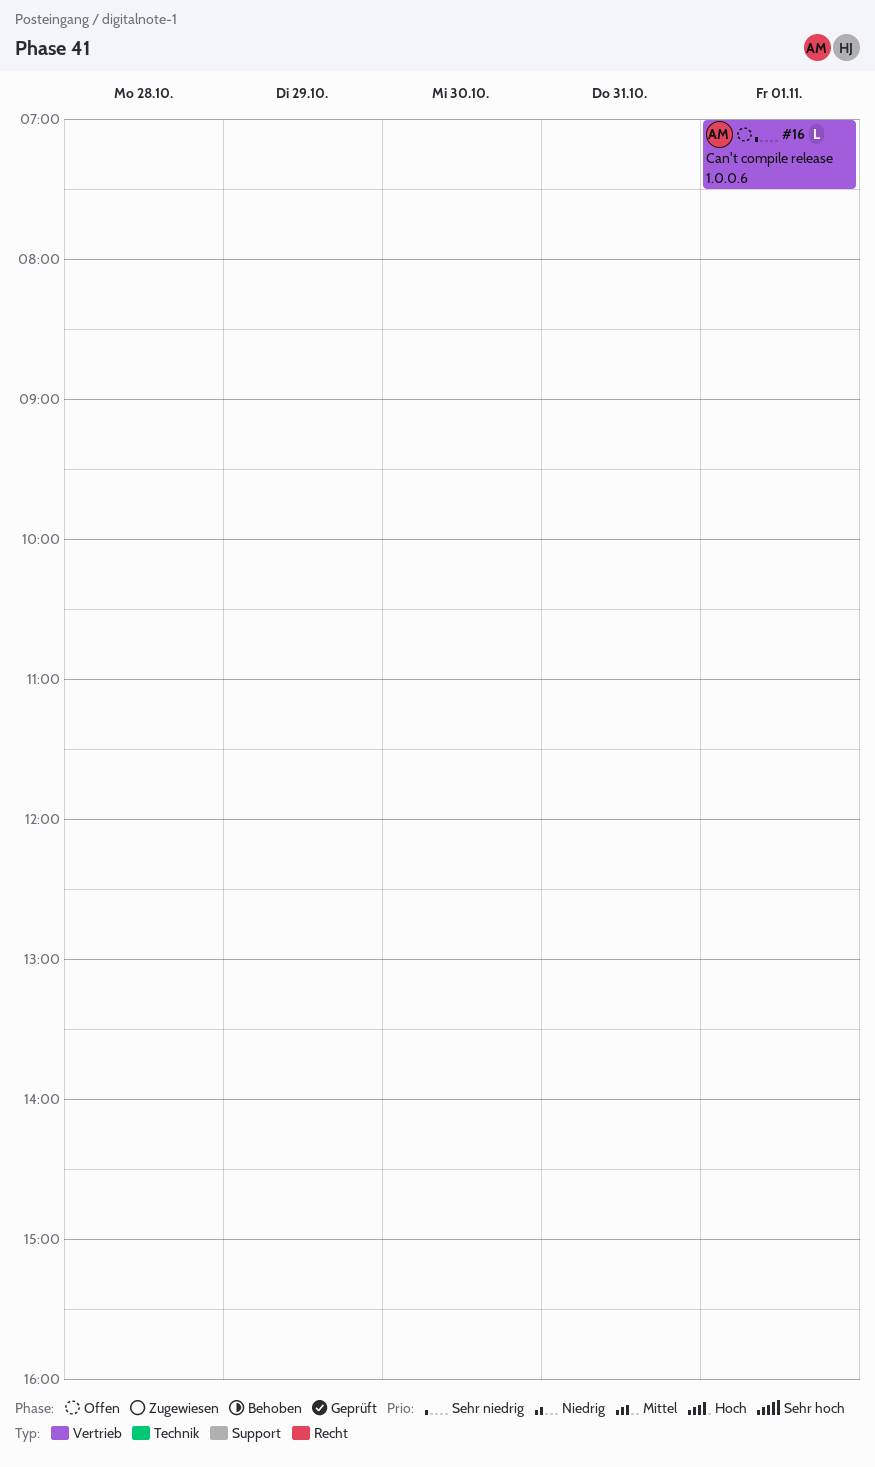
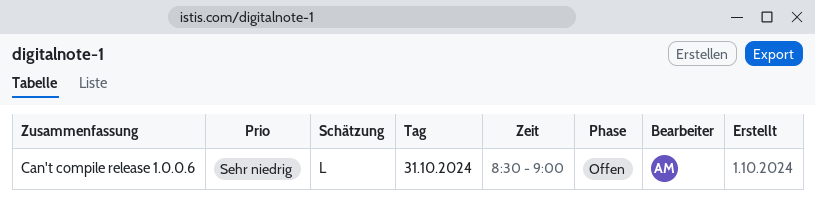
Can't compile release 1.0.0.6, day: Nov 1 -> Oct 31
Can't compile release 1.0.0.6, begins: 07:00 -> 08:30
Can't compile release 1.0.0.6, ends: 07:30 -> 09:00

